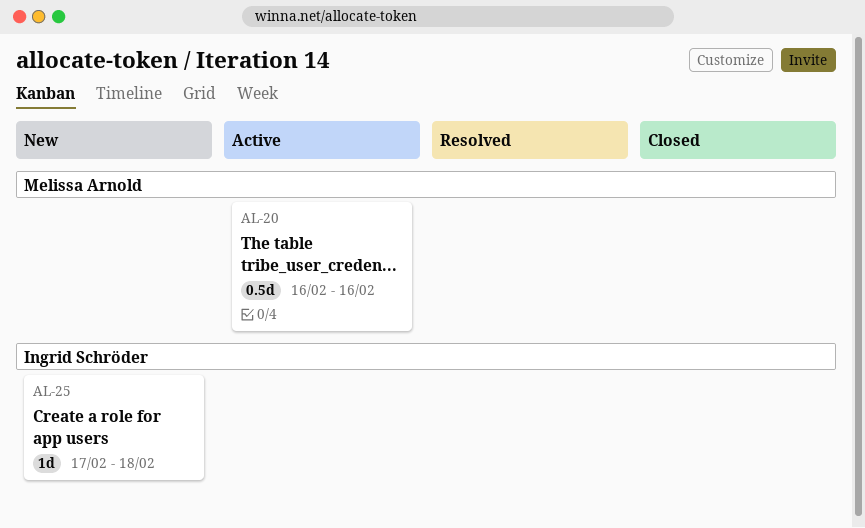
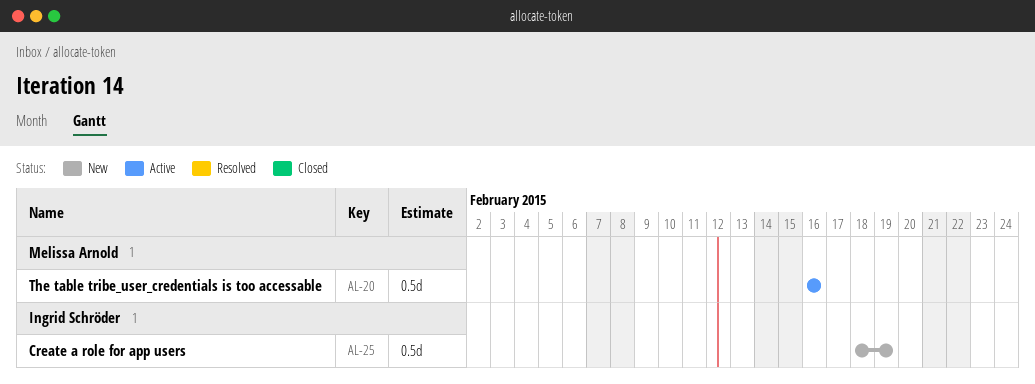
AL-25, estimate: 1d -> 0.5d
AL-25, start: Feb 17 -> Feb 18
AL-25, due: Feb 18 -> Feb 19

